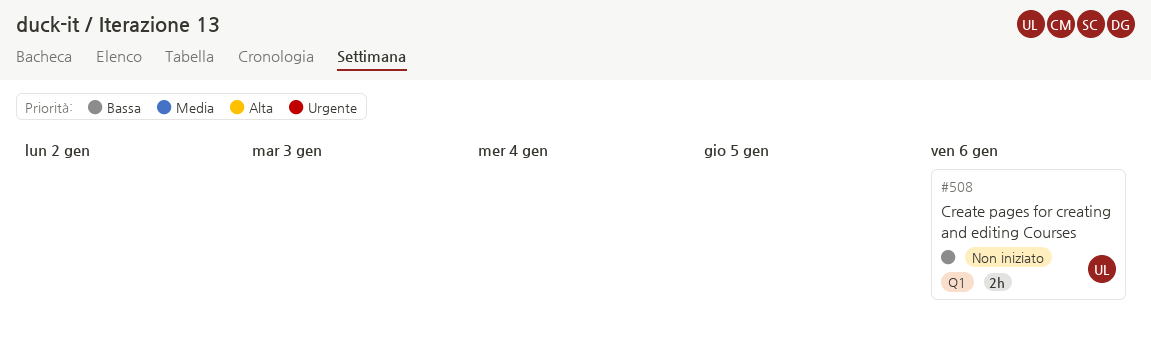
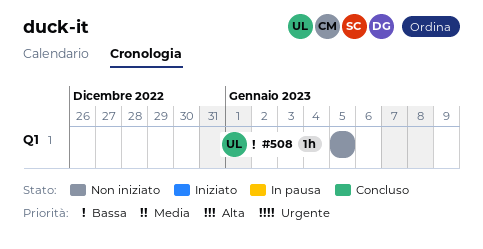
#508, estimate: 2h -> 1h
#508, due: Jan 6 -> Jan 5

